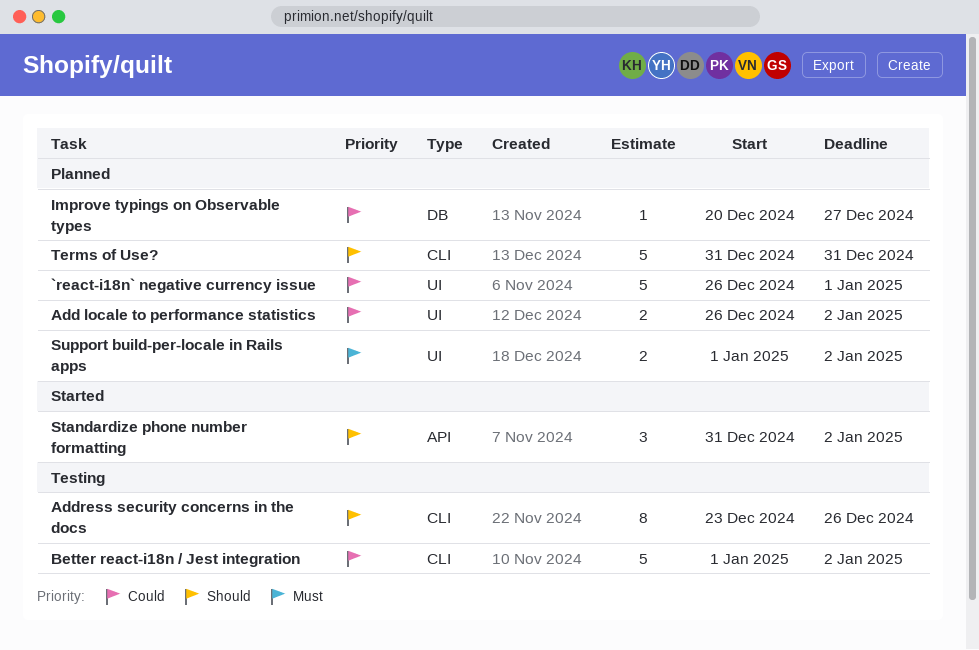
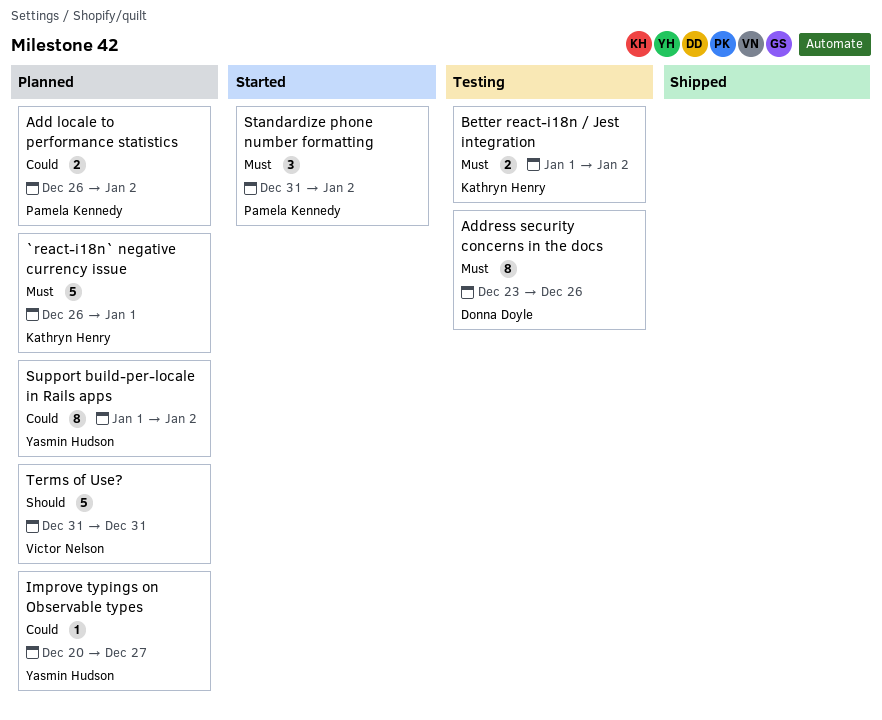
`react-i18n` negative currency issue, priority: Could -> Must
Address security concerns in the docs, priority: Should -> Must
Better react-i18n / Jest integration, priority: Could -> Must
Better react-i18n / Jest integration, estimate: 5 -> 2
Standardize phone number formatting, priority: Should -> Must
Support build-per-locale in Rails apps, priority: Must -> Could
Support build-per-locale in Rails apps, estimate: 2 -> 8

